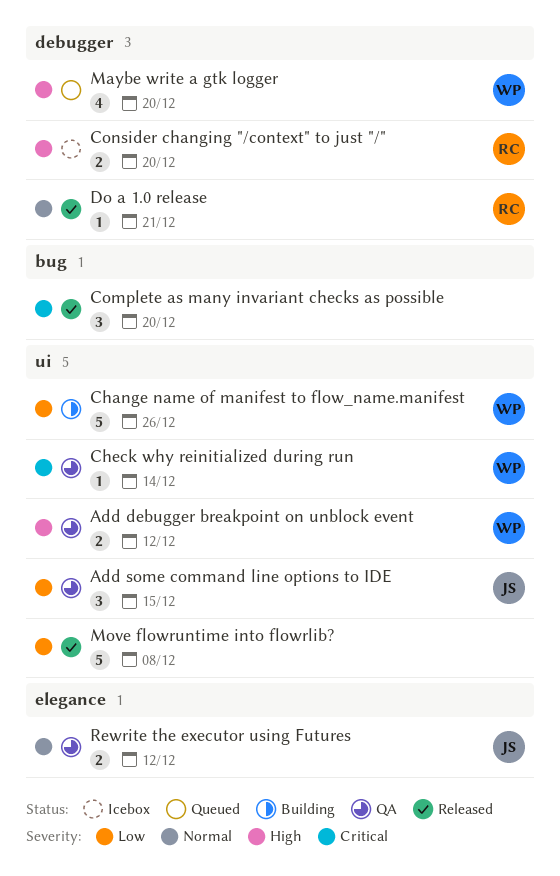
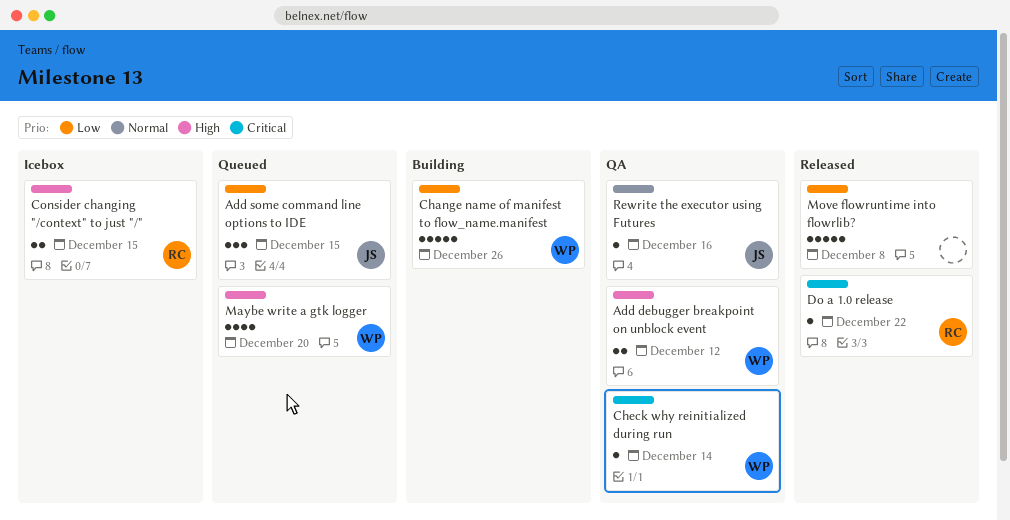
Add some command line options to IDE, status: QA -> Queued
Complete as many invariant checks as possible: present -> none
Consider changing "/context" to just "/", due: Dec 20 -> Dec 15
Do a 1.0 release, priority: Normal -> Critical
Do a 1.0 release, due: Dec 21 -> Dec 22
Rewrite the executor using Futures, estimate: 2 -> 1
Rewrite the executor using Futures, due: Dec 12 -> Dec 16

